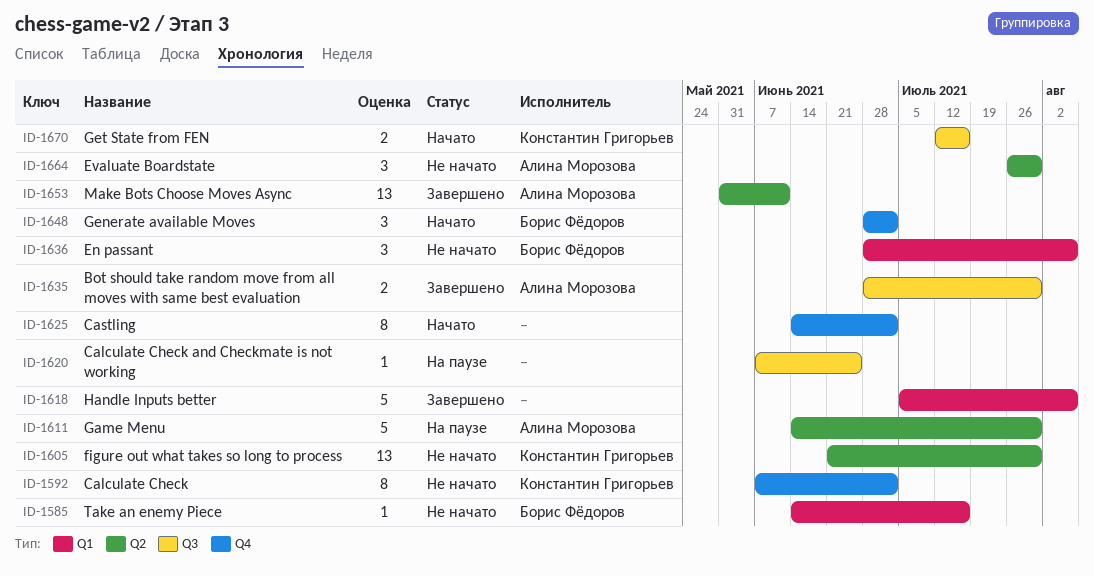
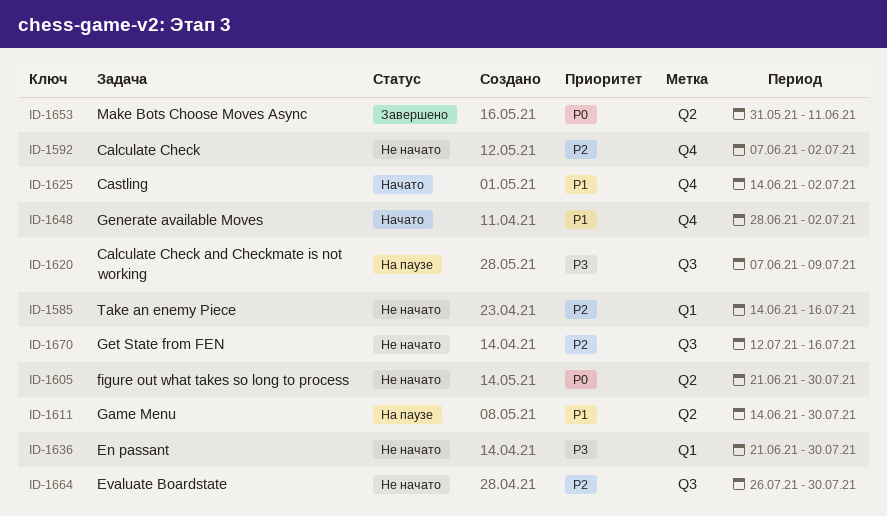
ID-1618: present -> none
ID-1620, due: Jun 25 -> Jul 9
ID-1635: present -> none
ID-1636, start: Jun 28 -> Jun 21
ID-1636, due: Aug 6 -> Jul 30
ID-1664, label: Q2 -> Q3
ID-1670, status: Начато -> Не начато

